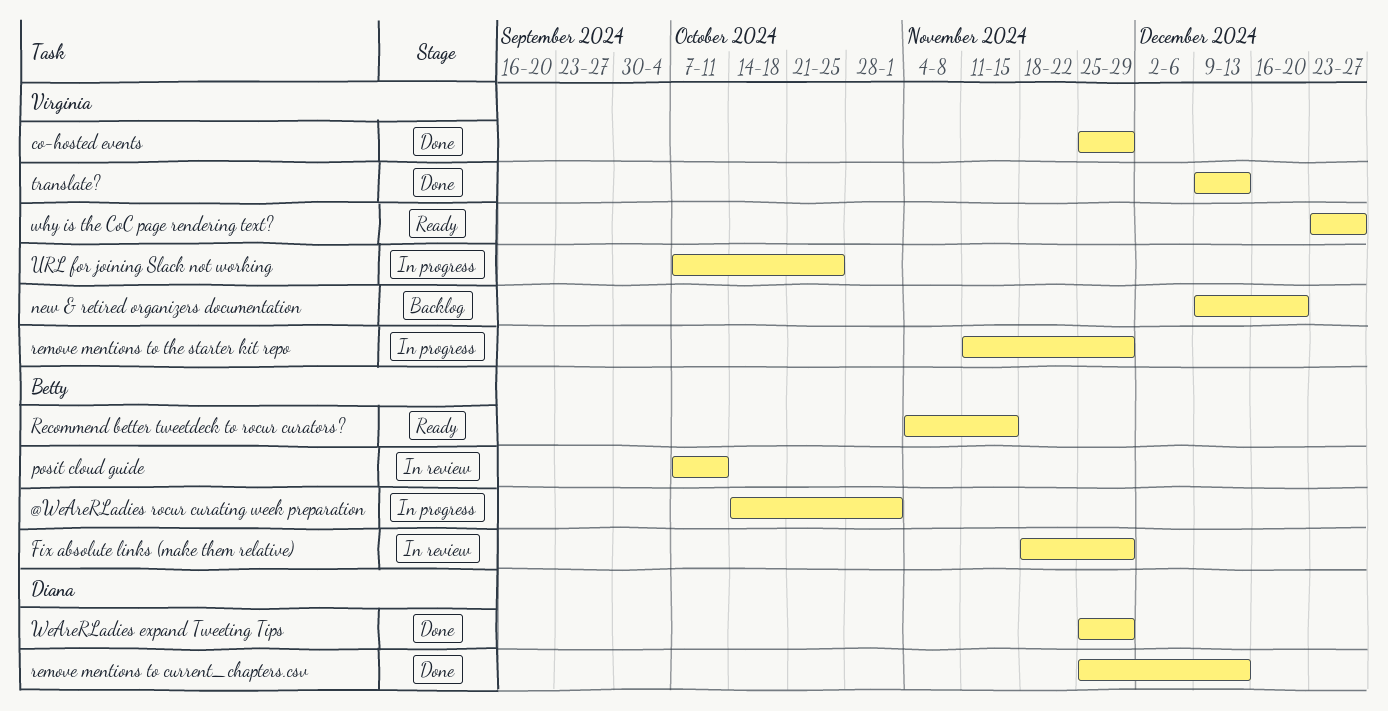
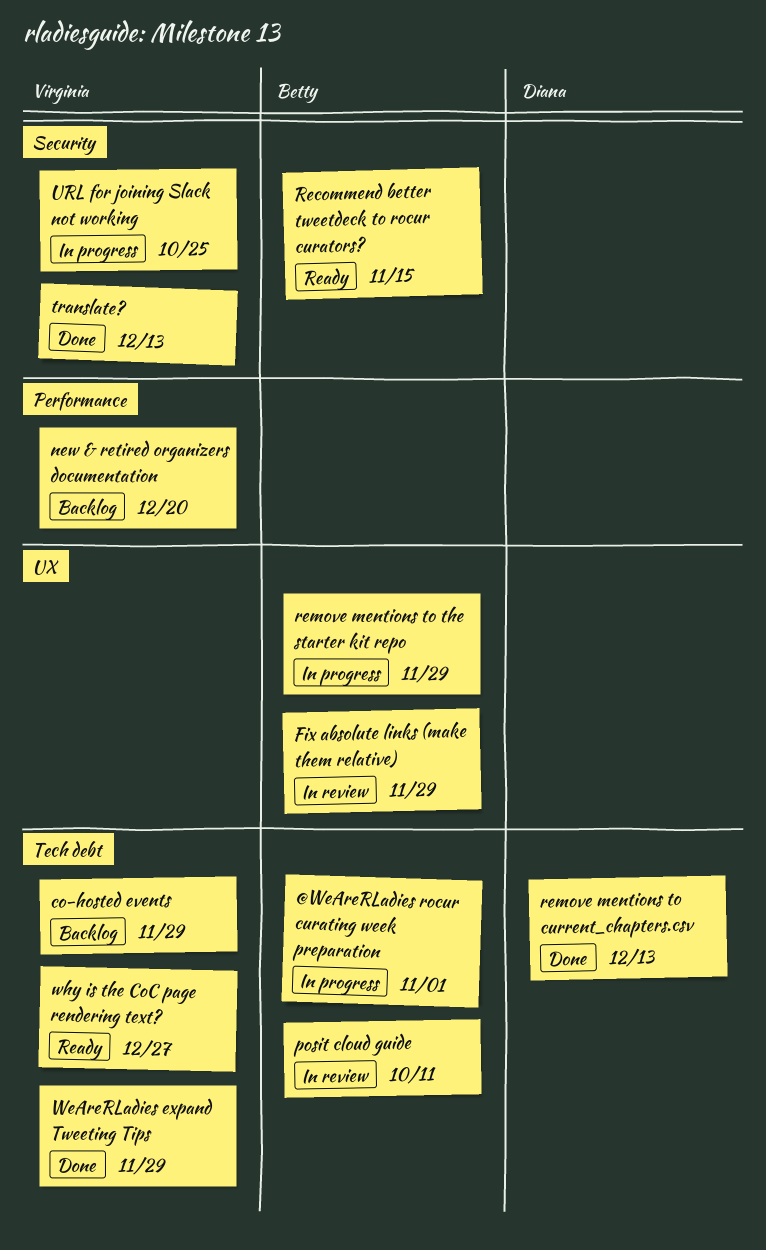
co-hosted events, status: Done -> Backlog
remove mentions to the starter kit repo, owner: Virginia -> Betty
WeAreRLadies expand Tweeting Tips, owner: Diana -> Virginia

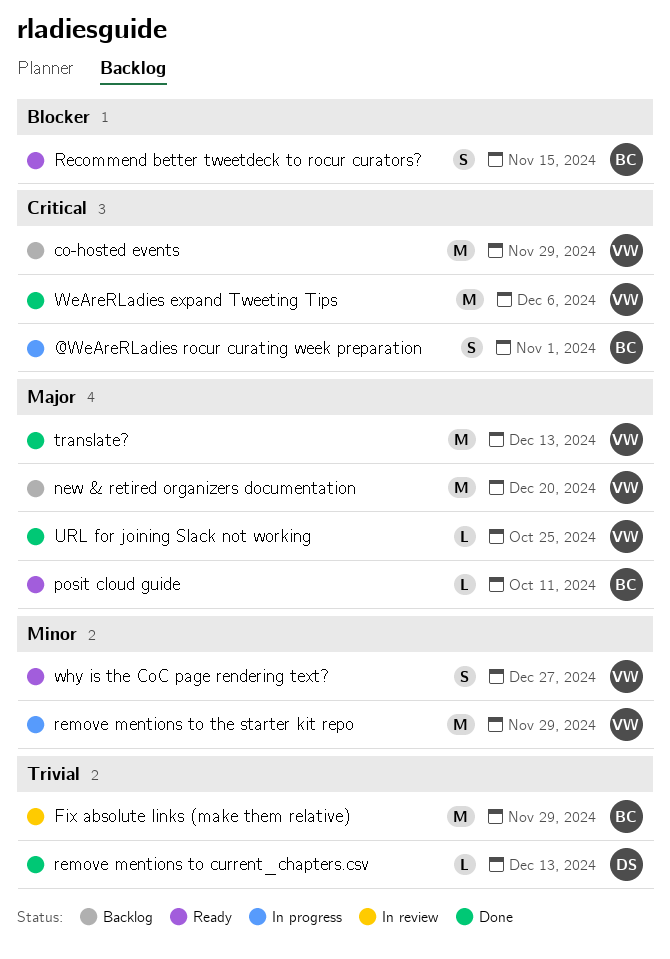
posit cloud guide, status: In review -> Ready
remove mentions to the starter kit repo, owner: Betty -> Virginia
URL for joining Slack not working, status: In progress -> Done
WeAreRLadies expand Tweeting Tips, due: Nov 29 -> Dec 6

